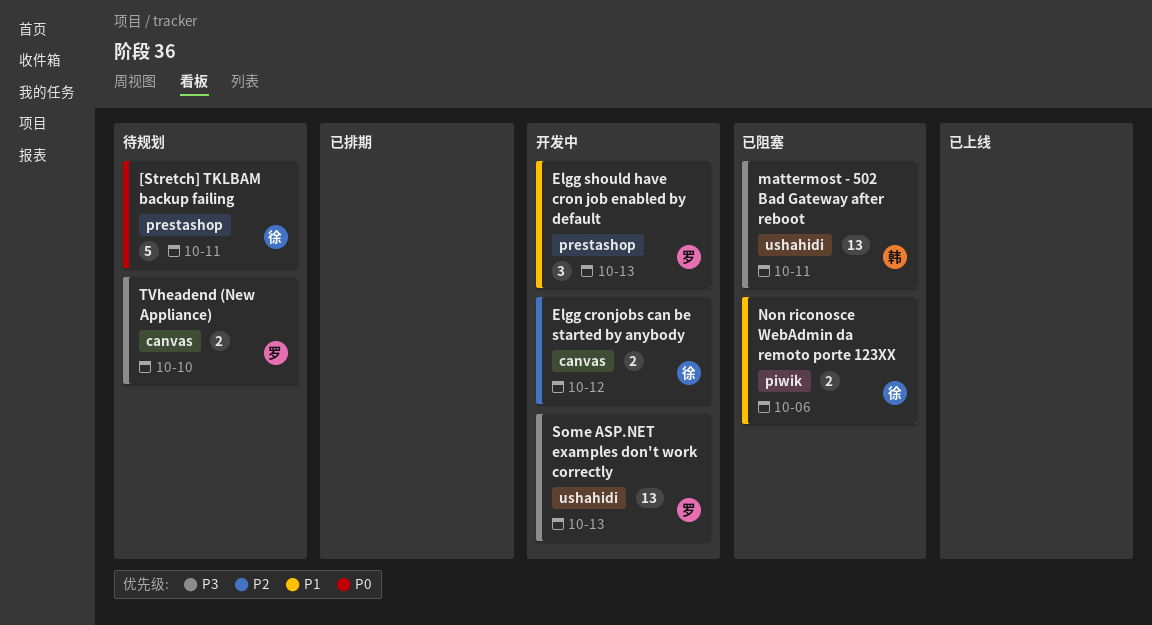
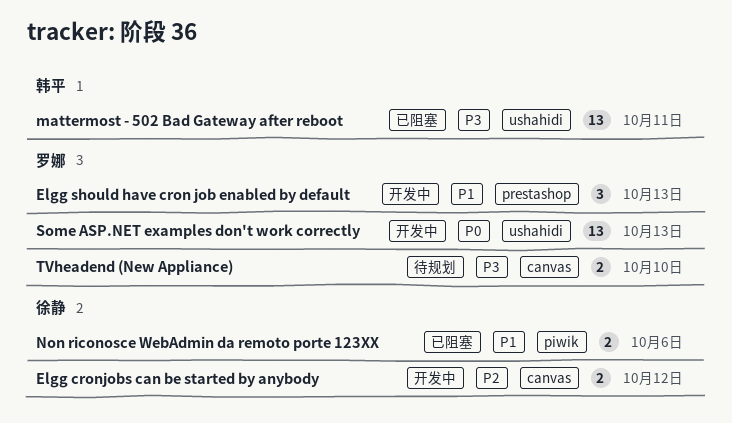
[Stretch] TKLBAM backup failing: present -> none
Some ASP.NET examples don't work correctly, priority: P3 -> P0

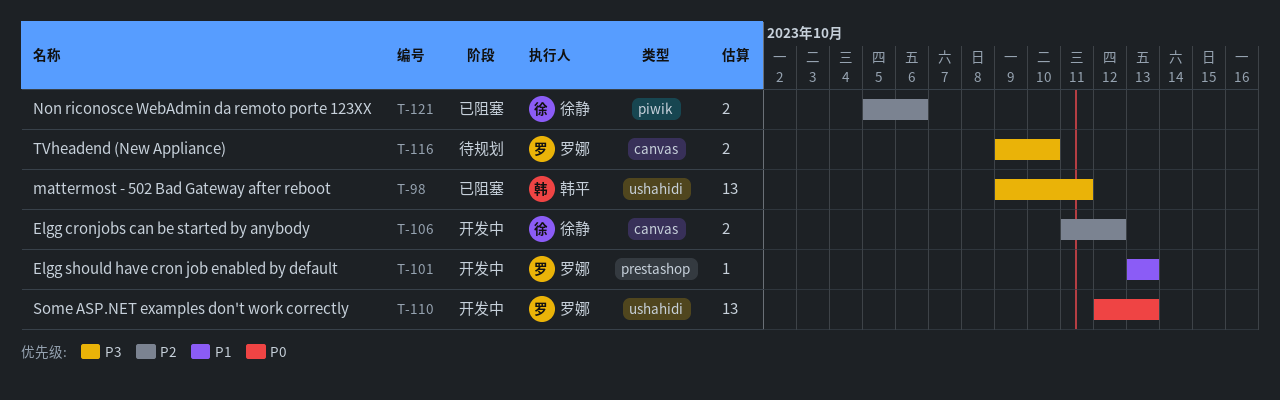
Elgg should have cron job enabled by default, estimate: 3 -> 1
Non riconosce WebAdmin da remoto porte 123XX, priority: P1 -> P2

